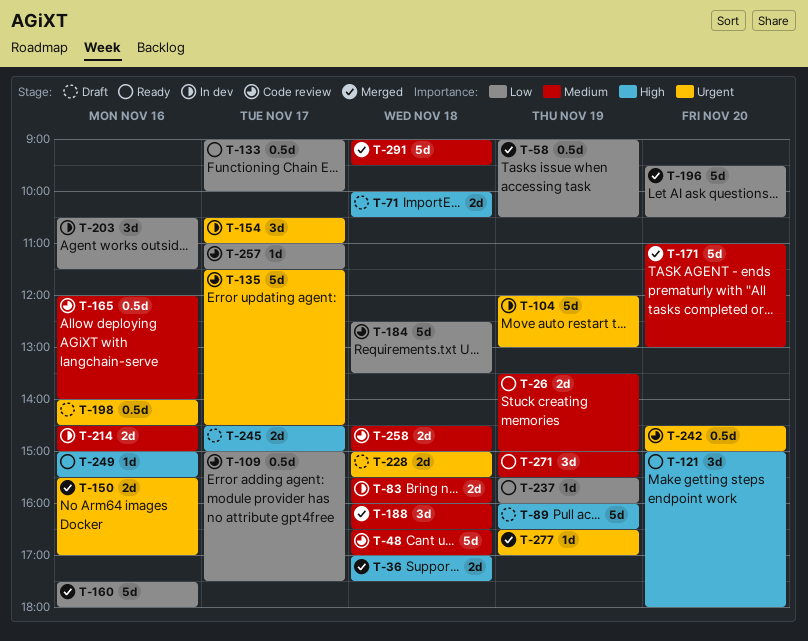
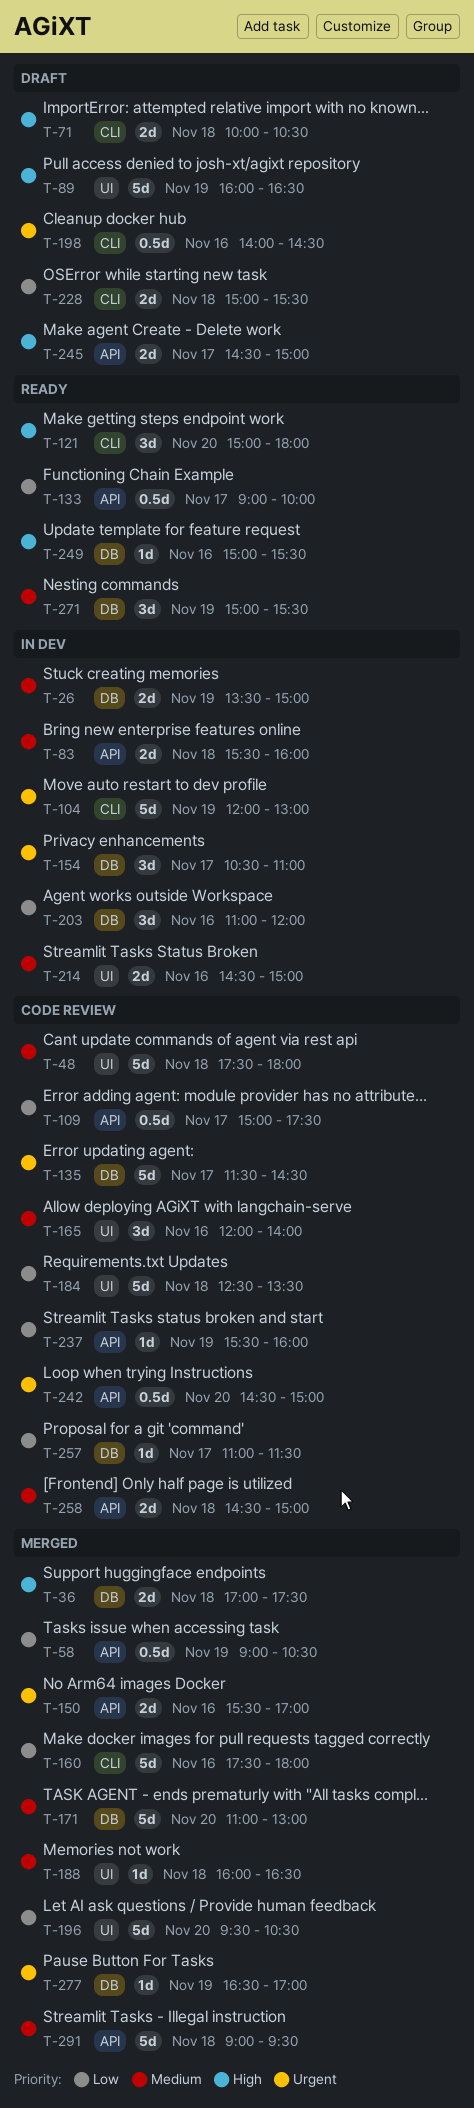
T-26, status: Ready -> In dev
T-48, begins: 16:30 -> 17:30
T-48, ends: 17:00 -> 18:00
T-165, estimate: 0.5d -> 3d
T-188, estimate: 3d -> 1d
T-203, begins: 10:30 -> 11:00
T-203, ends: 11:30 -> 12:00
T-228, priority: Urgent -> Low
T-237, status: Ready -> Code review

